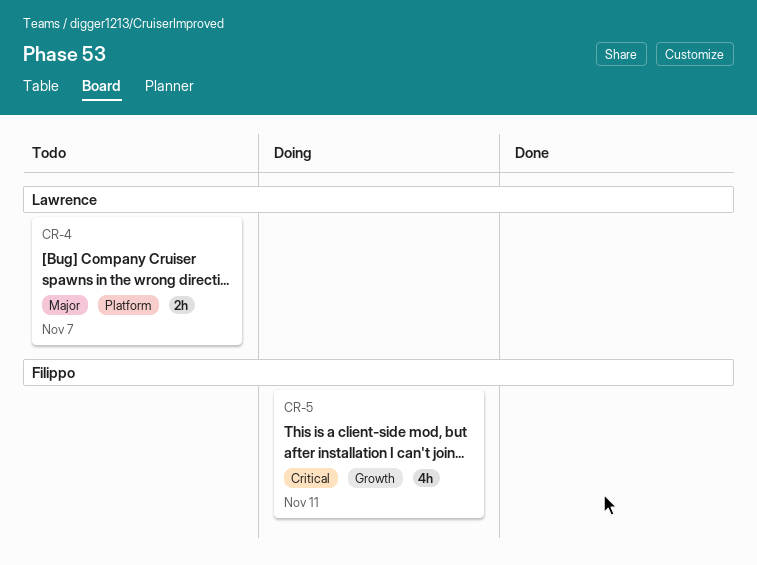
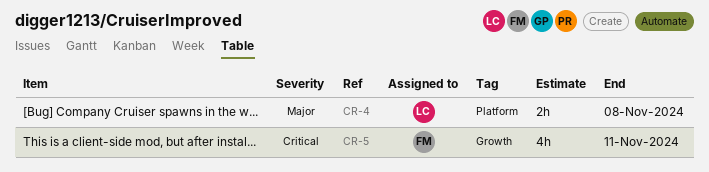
CR-4, due: Nov 7 -> Nov 8

